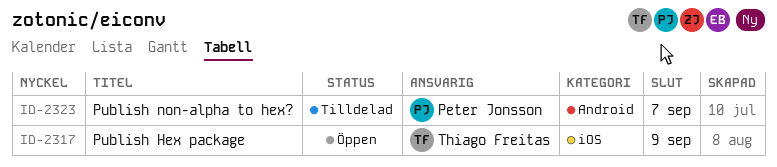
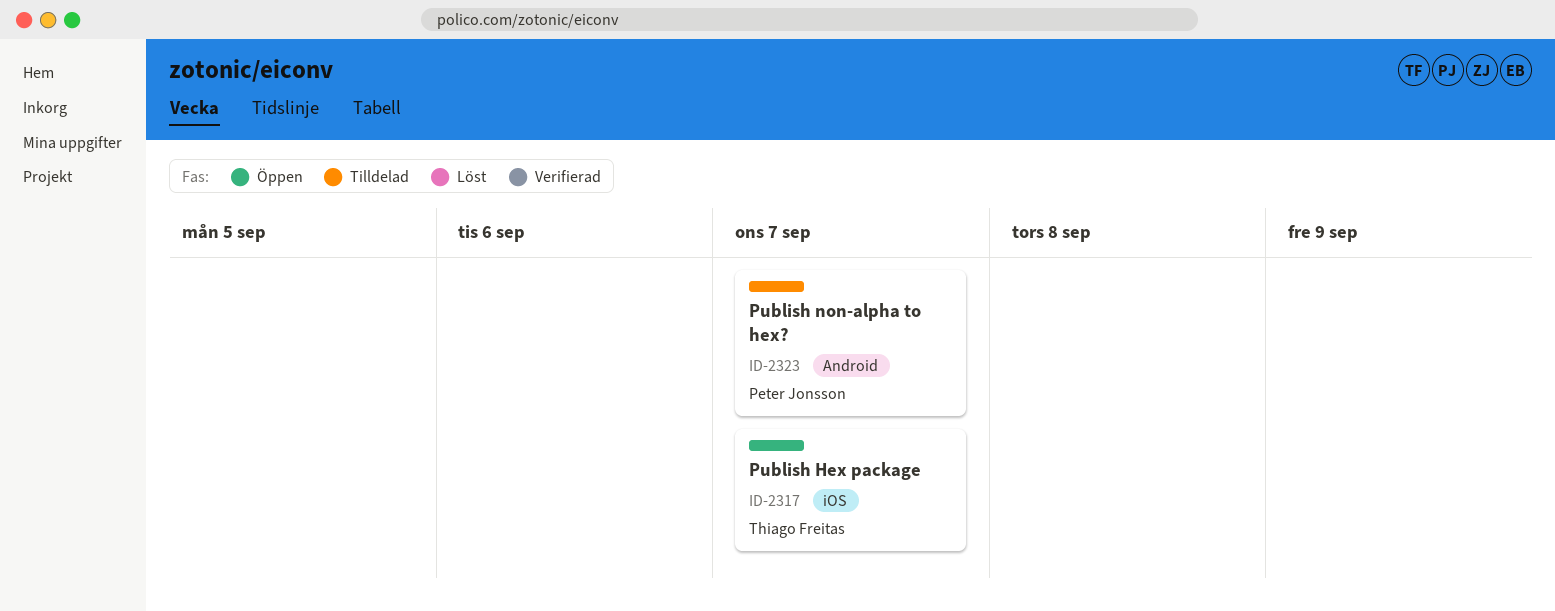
ID-2317, due: Sep 9 -> Sep 7

